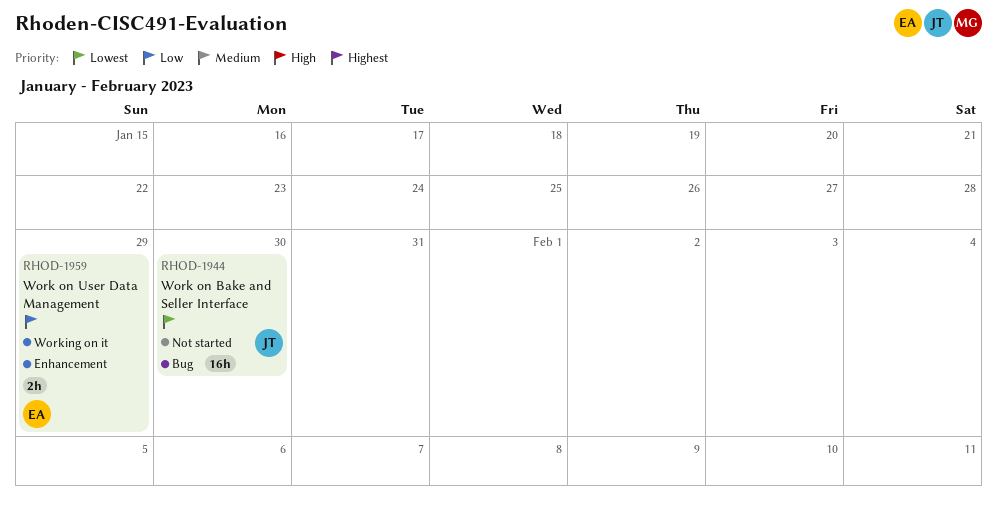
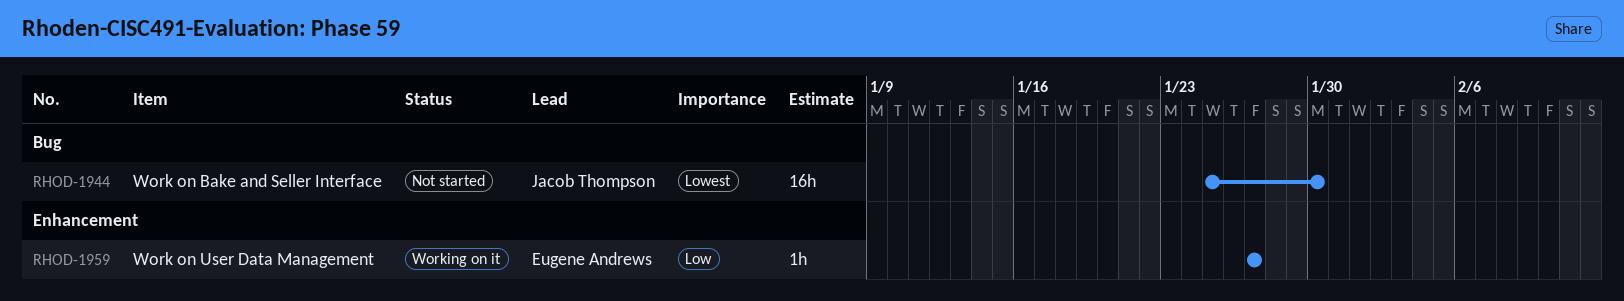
RHOD-1959, estimate: 2h -> 1h
RHOD-1959, due: Jan 29 -> Jan 27

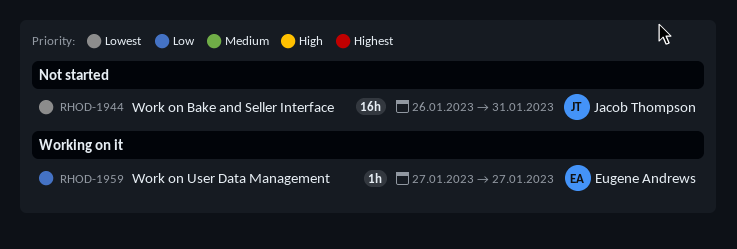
RHOD-1944, start: Jan 25 -> Jan 26
RHOD-1944, due: Jan 30 -> Jan 31

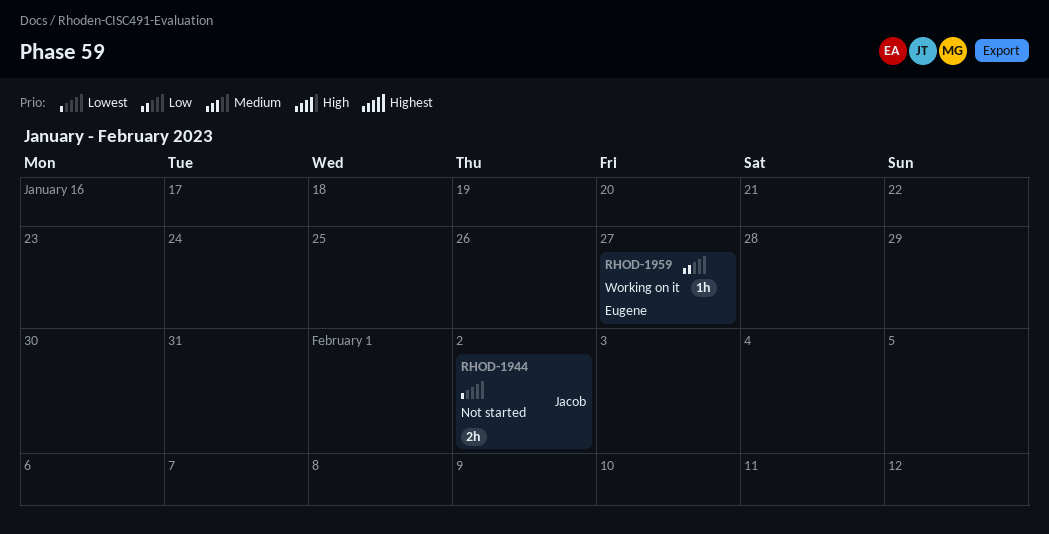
RHOD-1944, estimate: 16h -> 2h
RHOD-1944, due: Jan 31 -> Feb 2

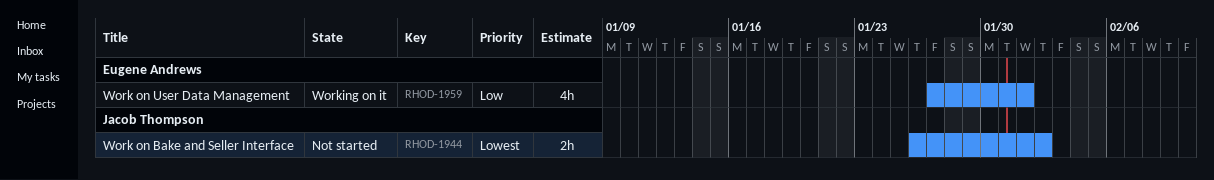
RHOD-1959, estimate: 1h -> 4h
RHOD-1959, due: Jan 27 -> Feb 1

